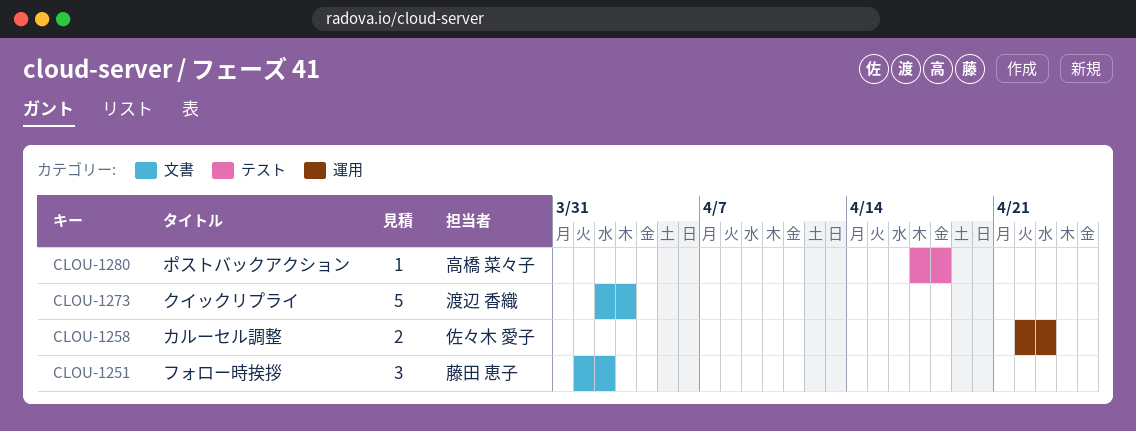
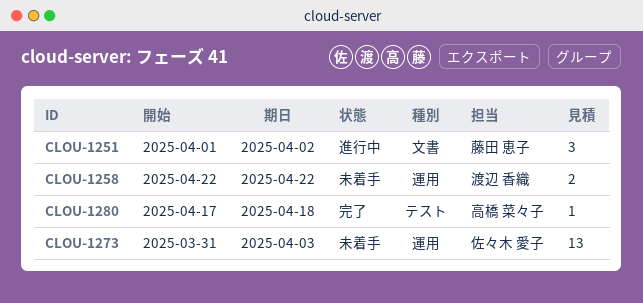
CLOU-1258, owner: 佐々木 愛子 -> 渡辺 香織
CLOU-1258, due: Apr 23 -> Apr 22
CLOU-1273, owner: 渡辺 香織 -> 佐々木 愛子
CLOU-1273, label: 文書 -> 運用
CLOU-1273, estimate: 5 -> 13
CLOU-1273, start: Apr 2 -> Mar 31

